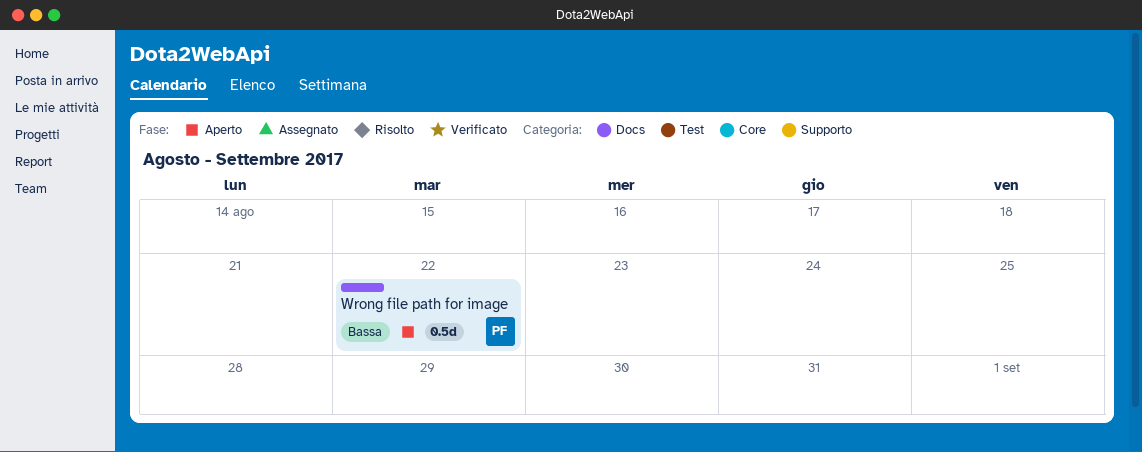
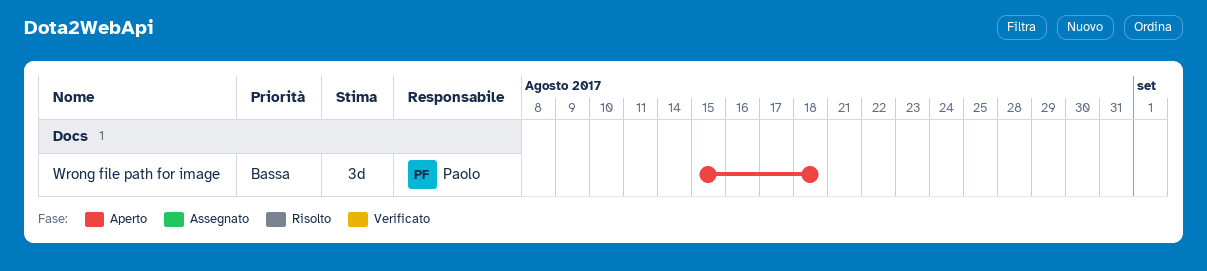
Wrong file path for image, estimate: 0.5d -> 3d
Wrong file path for image, due: Aug 22 -> Aug 18

